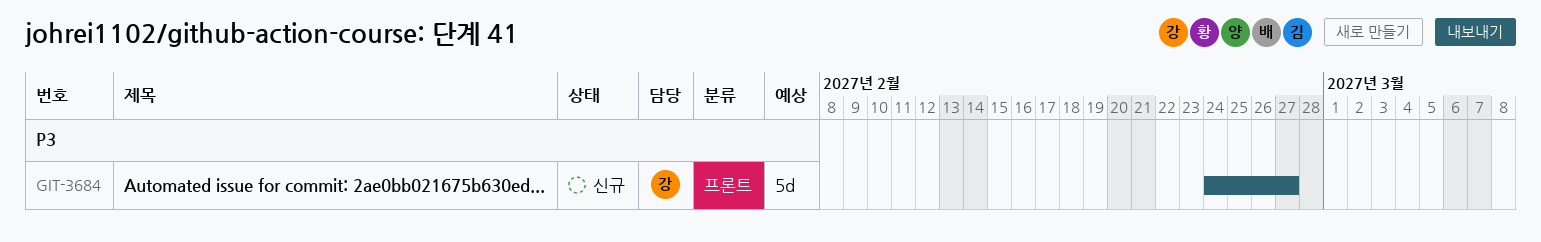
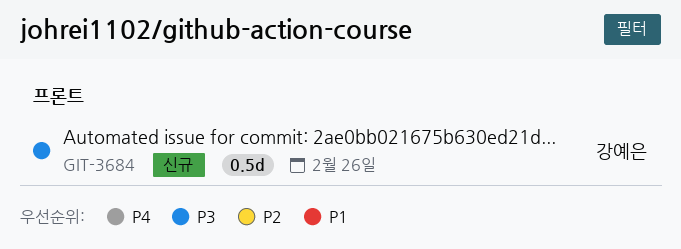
GIT-3684, estimate: 5d -> 0.5d
GIT-3684, due: Feb 27 -> Feb 26

